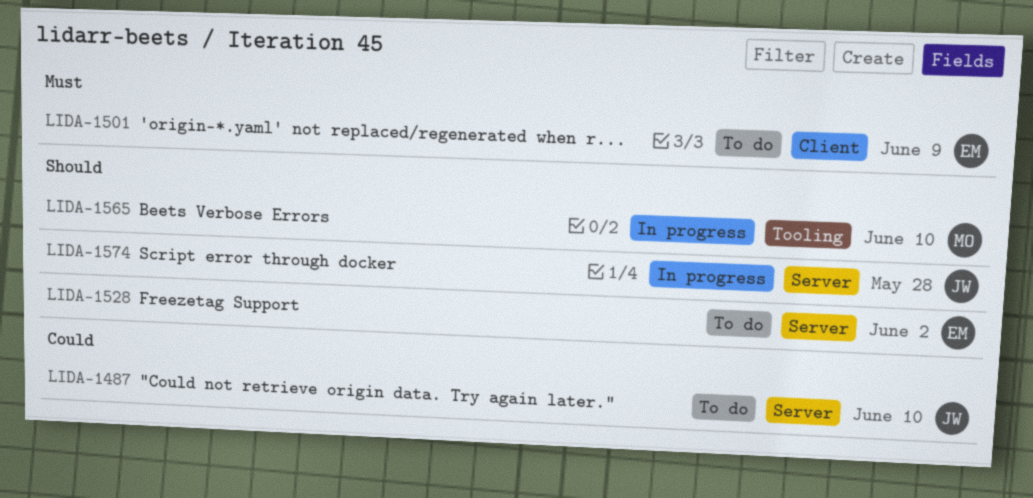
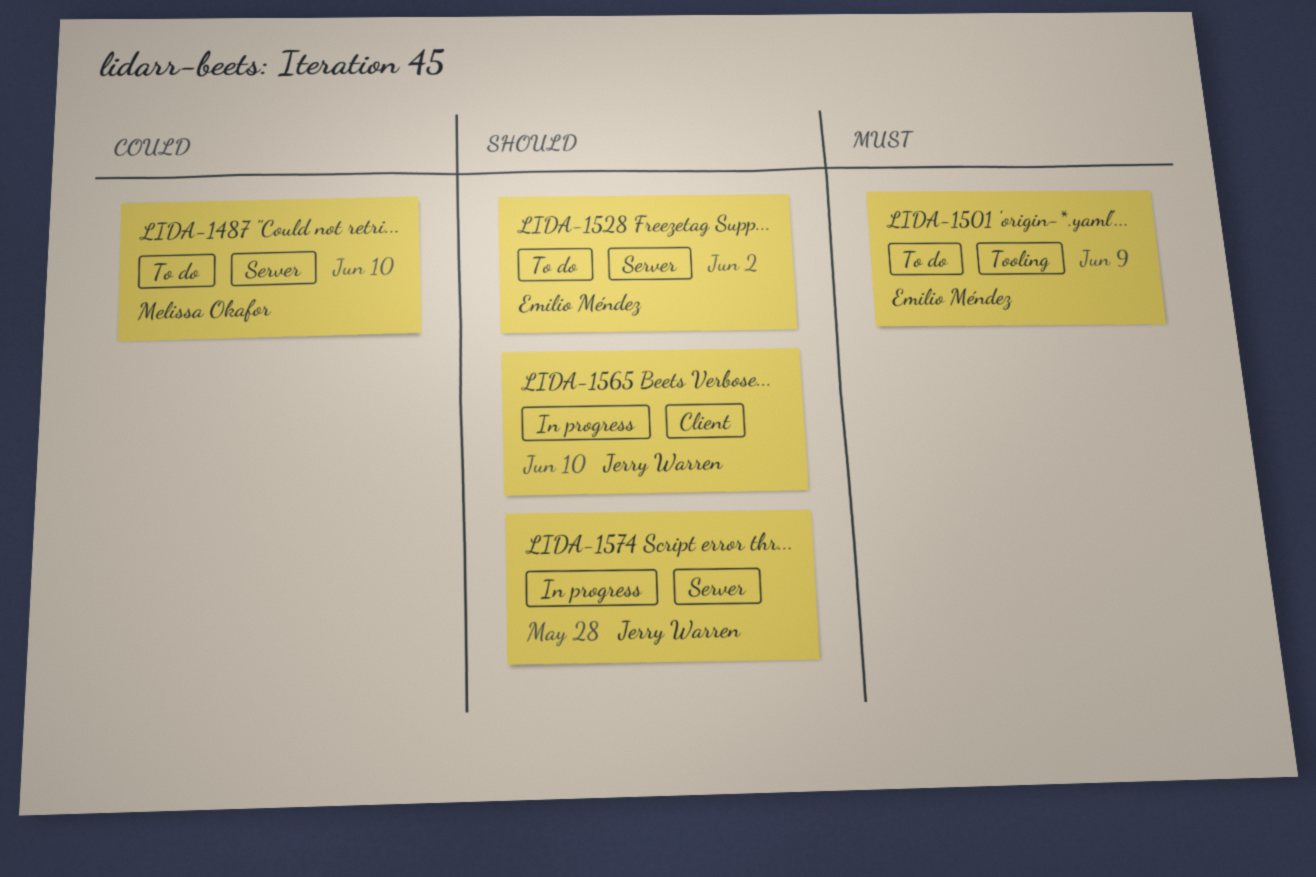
LIDA-1487, owner: Jerry Warren -> Melissa Okafor
LIDA-1501, label: Client -> Tooling
LIDA-1565, owner: Melissa Okafor -> Jerry Warren
LIDA-1565, label: Tooling -> Client

